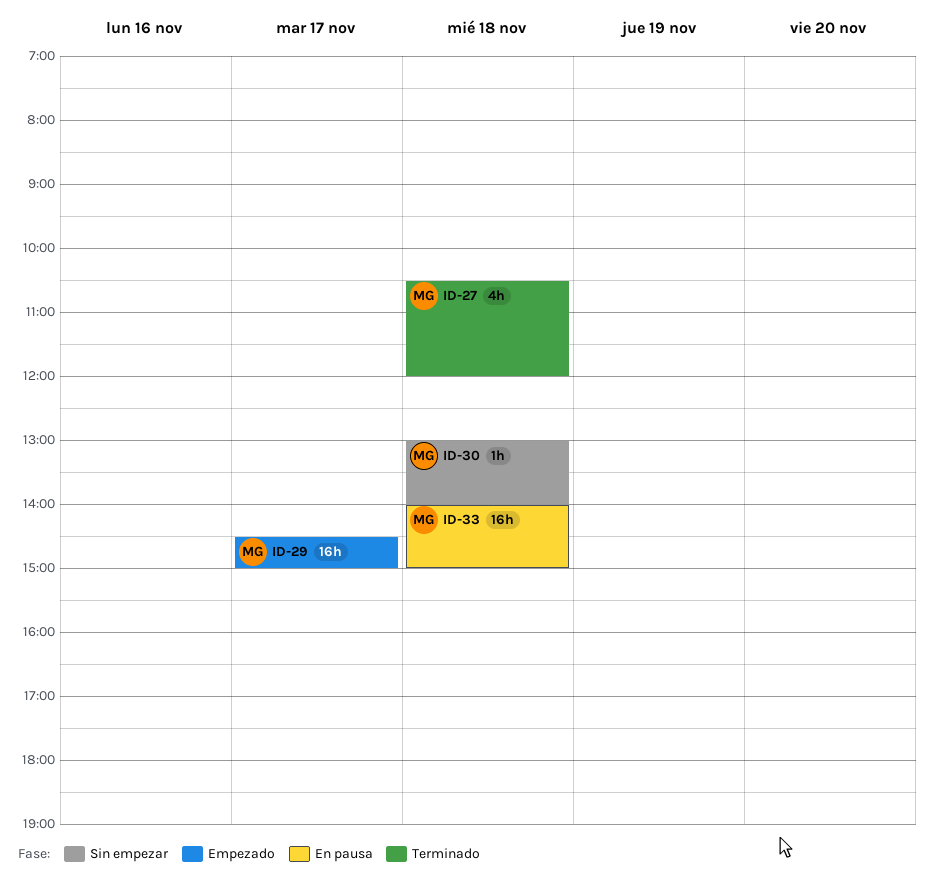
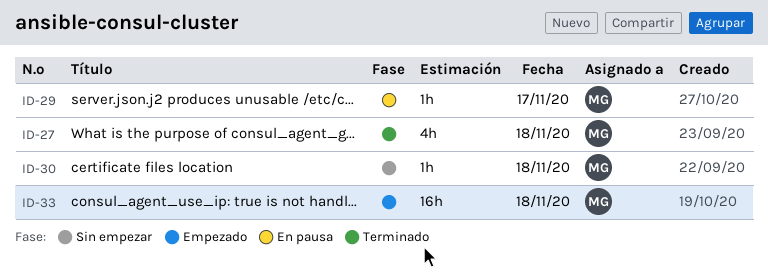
ID-29, status: Empezado -> En pausa
ID-29, estimate: 16h -> 1h
ID-33, status: En pausa -> Empezado

